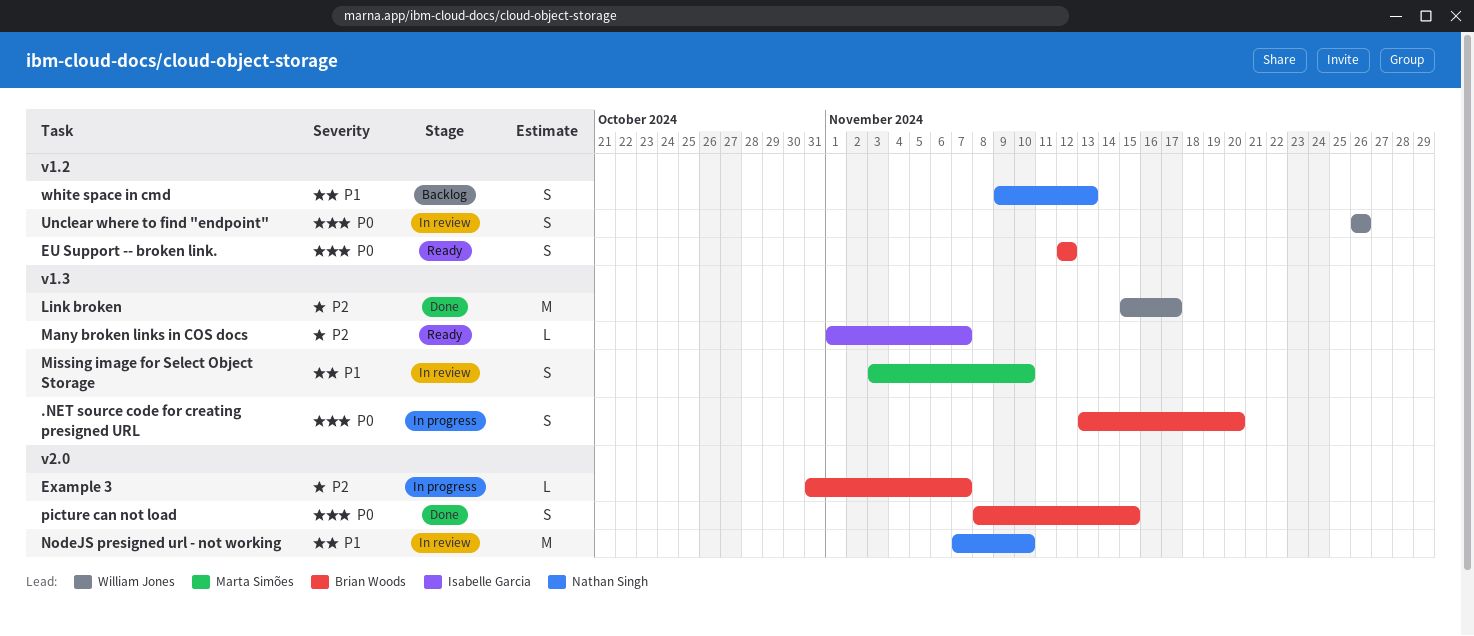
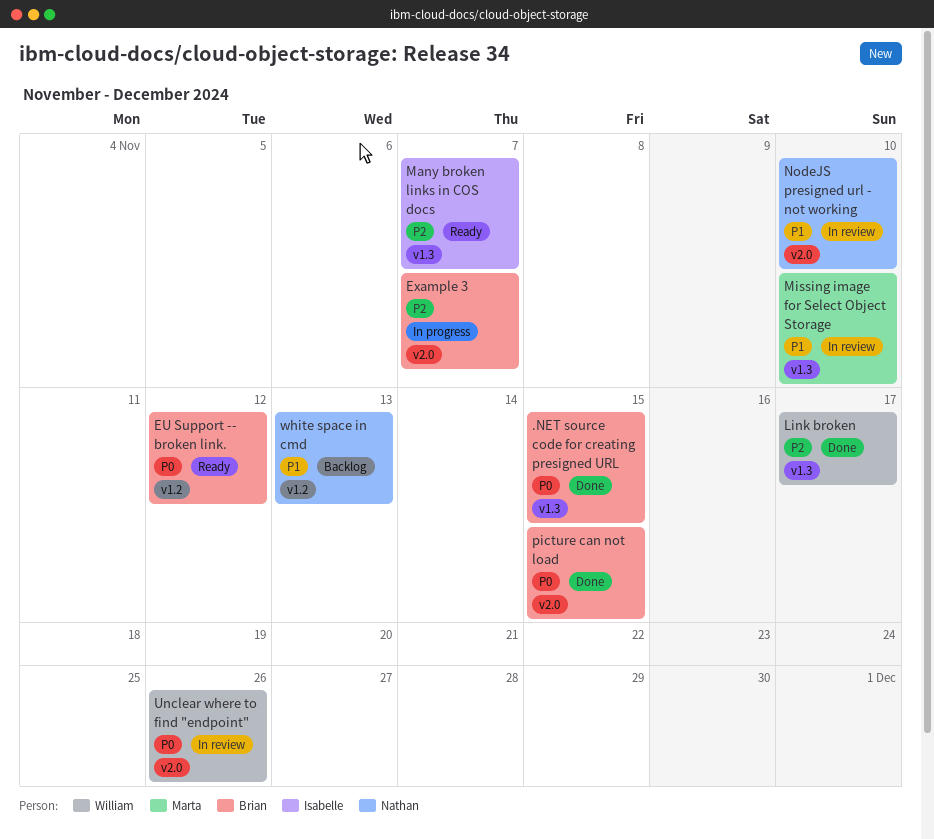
.NET source code for creating presigned URL, status: In progress -> Done
.NET source code for creating presigned URL, due: Nov 20 -> Nov 15
Unclear where to find "endpoint", label: v1.2 -> v2.0

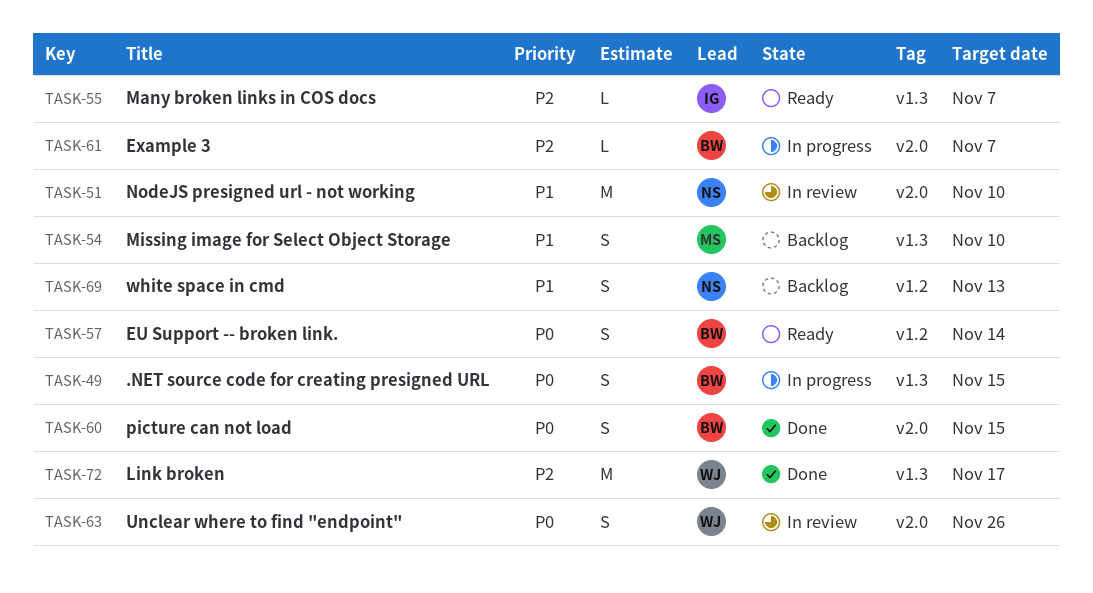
.NET source code for creating presigned URL, status: Done -> In progress
EU Support -- broken link., due: Nov 12 -> Nov 14
Missing image for Select Object Storage, status: In review -> Backlog

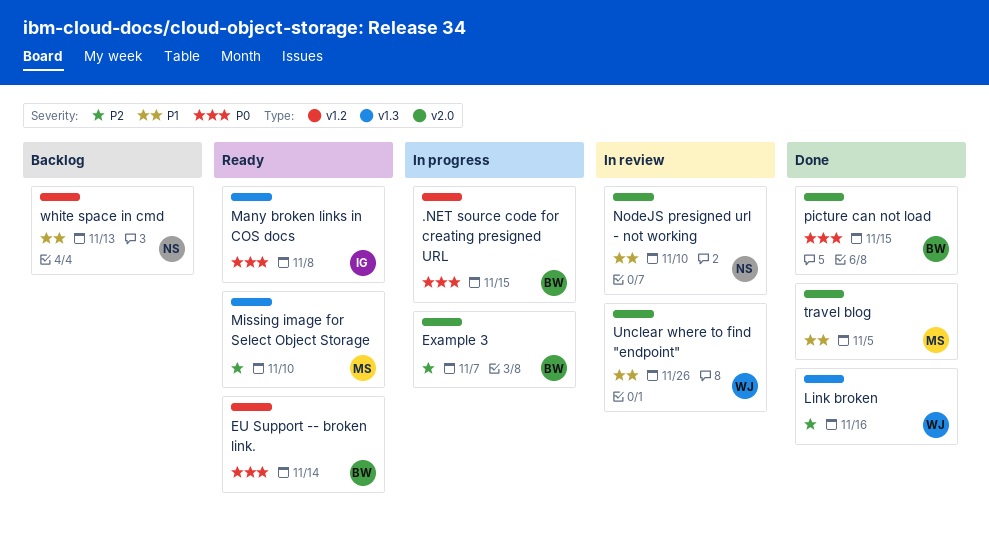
.NET source code for creating presigned URL, label: v1.3 -> v1.2
Link broken, due: Nov 17 -> Nov 16
Many broken links in COS docs, priority: P2 -> P0
Many broken links in COS docs, due: Nov 7 -> Nov 8
Missing image for Select Object Storage, status: Backlog -> Ready
Missing image for Select Object Storage, priority: P1 -> P2
travel blog: none -> present
Unclear where to find "endpoint", priority: P0 -> P1

